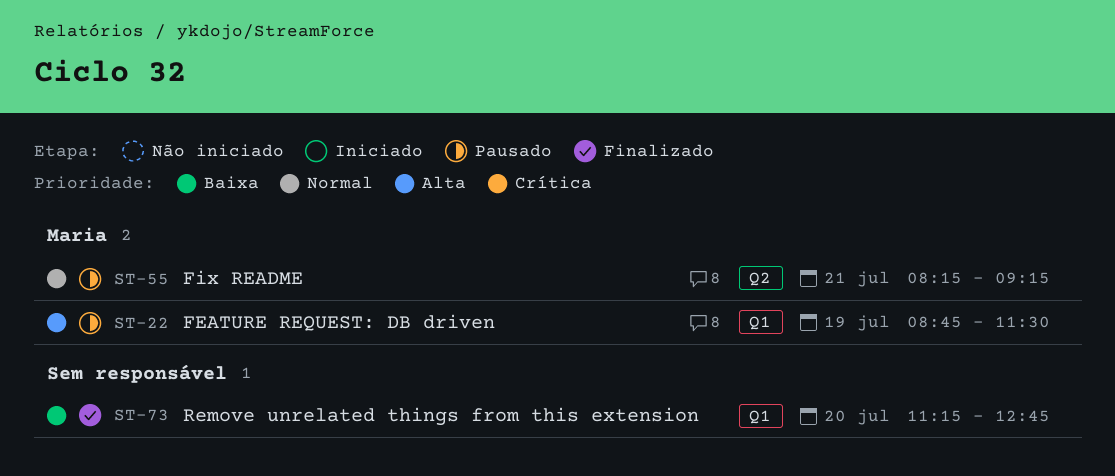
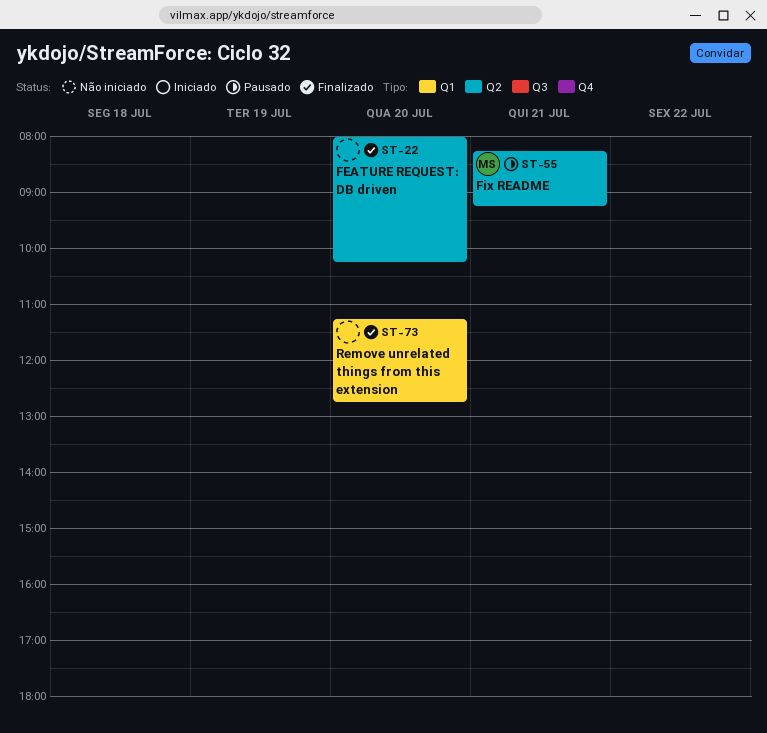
ST-22, status: Pausado -> Finalizado
ST-22, owner: Maria -> none
ST-22, label: Q1 -> Q2
ST-22, day: Jul 19 -> Jul 20
ST-22, begins: 08:45 -> 08:00
ST-22, ends: 11:30 -> 10:15

